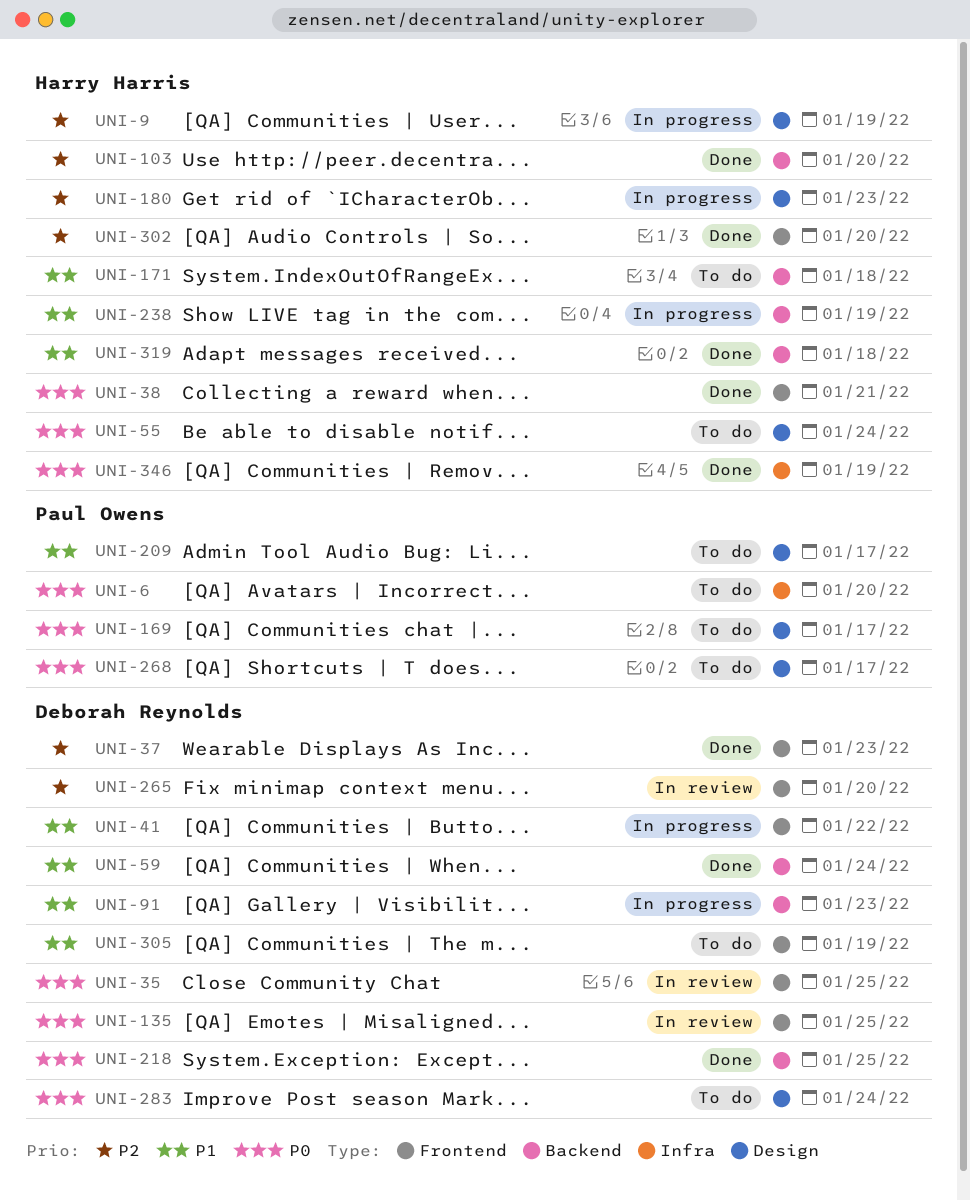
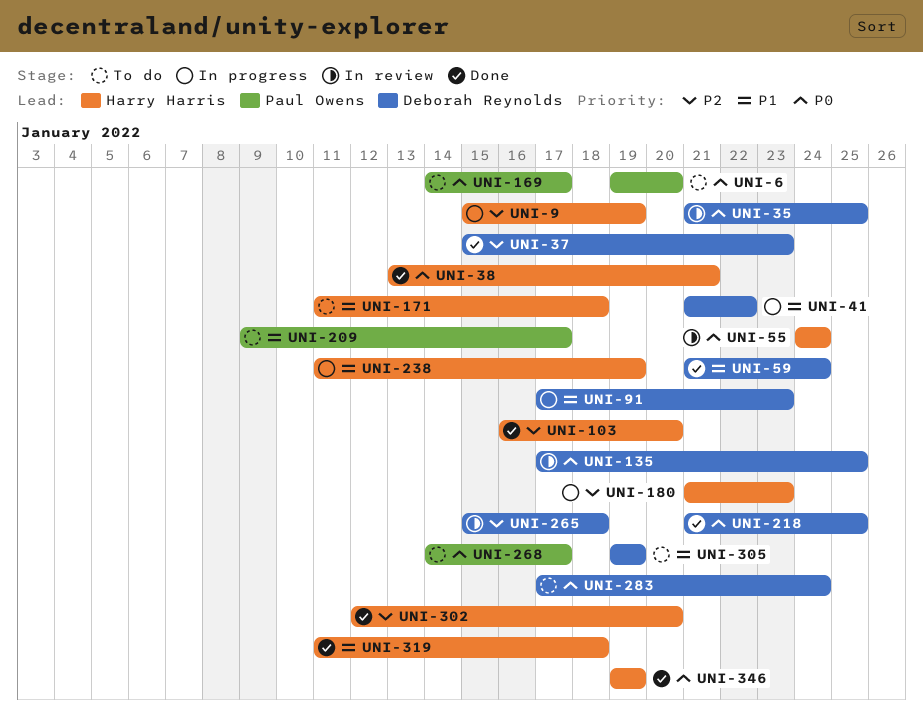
UNI-55, status: To do -> In review
UNI-265, due: Jan 20 -> Jan 18

